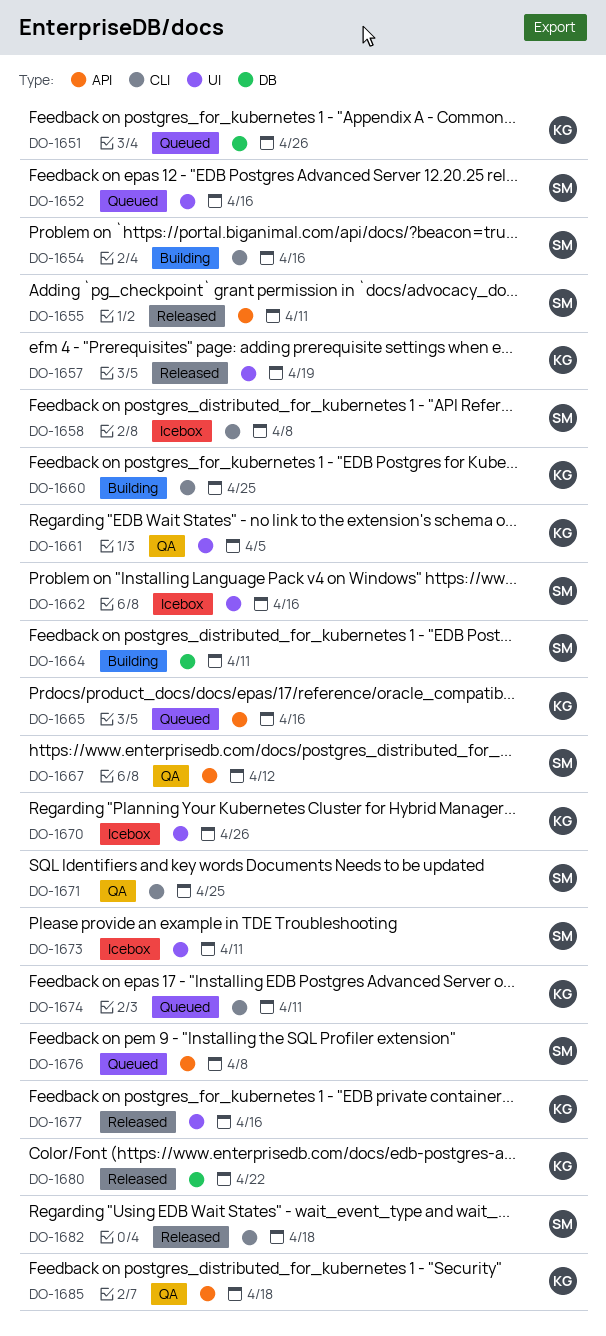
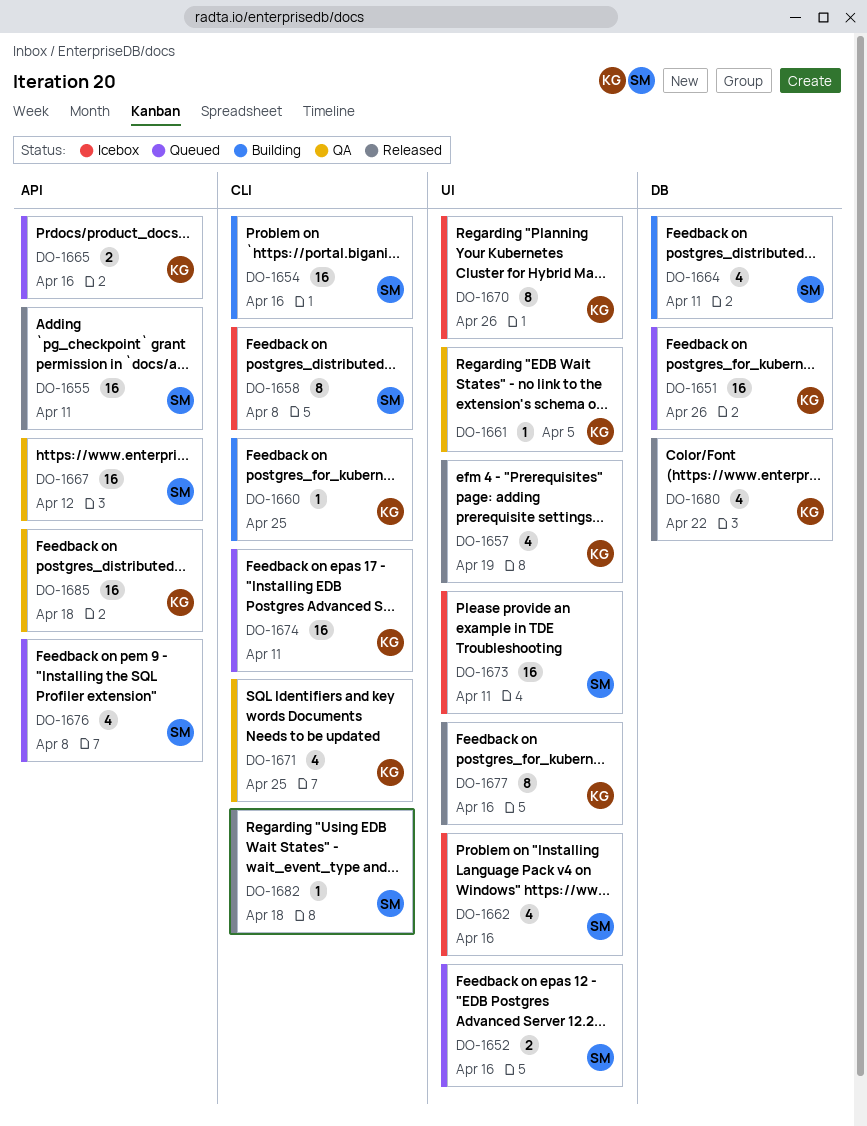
DO-1671, owner: SM -> KG

